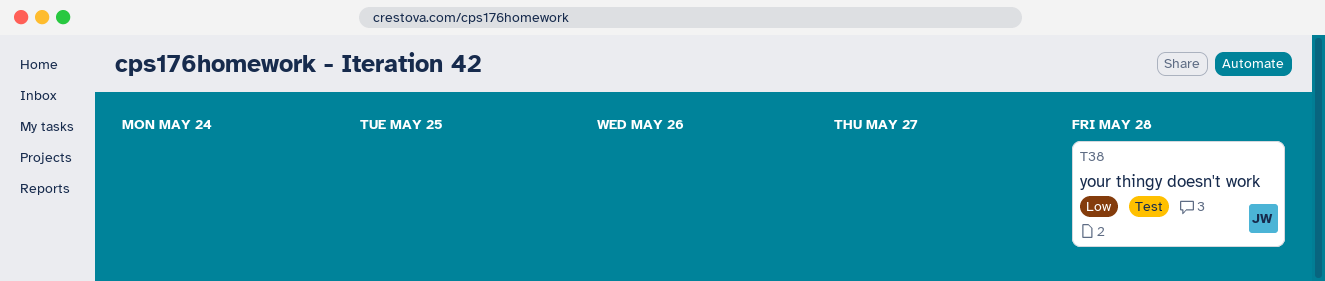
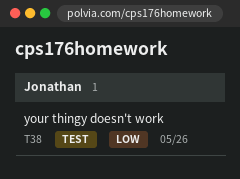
T38, due: May 28 -> May 26

